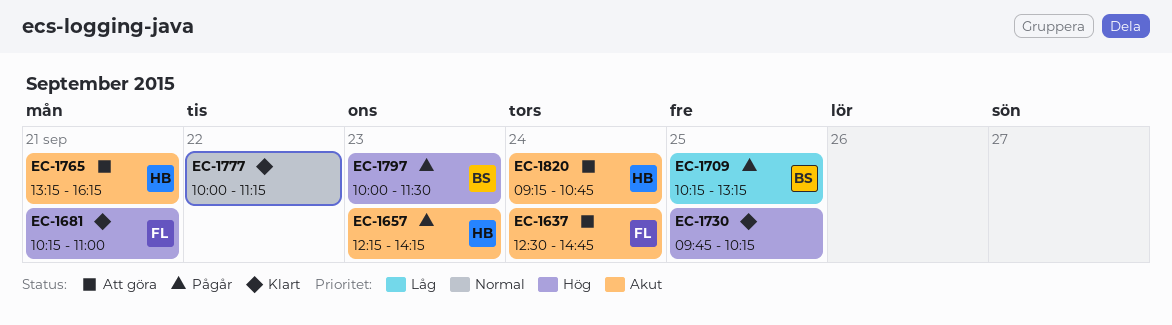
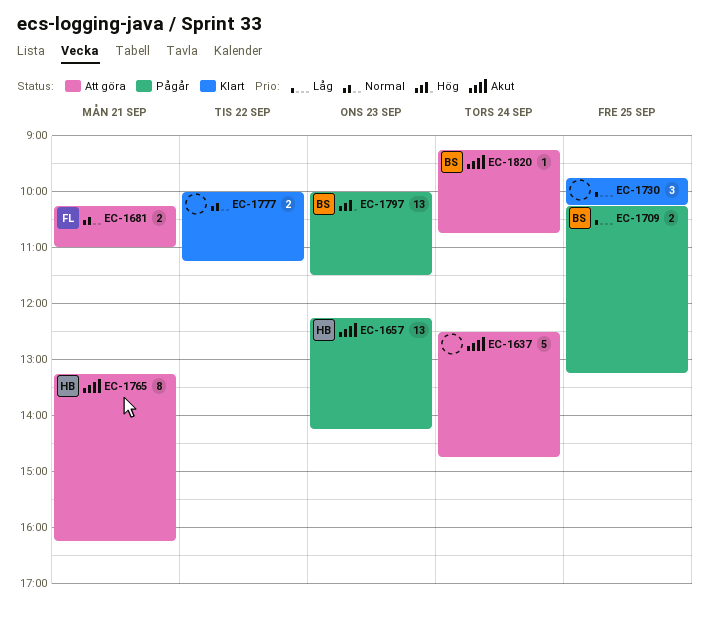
EC-1637, owner: FL -> none
EC-1681, status: Klart -> Att göra
EC-1681, priority: Hög -> Normal
EC-1730, priority: Hög -> Låg
EC-1820, owner: HB -> BS

